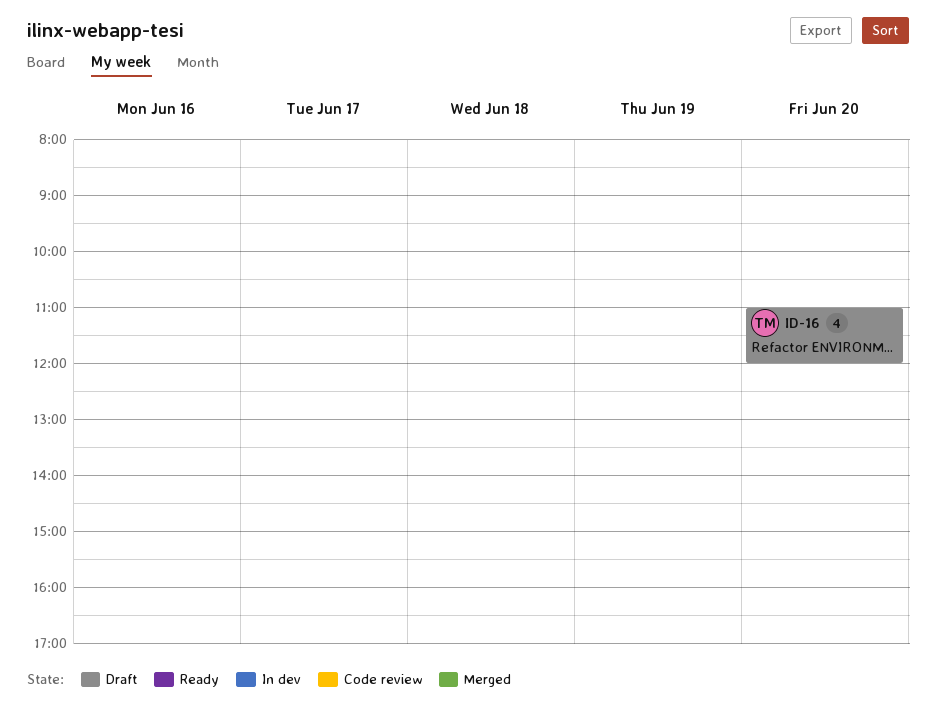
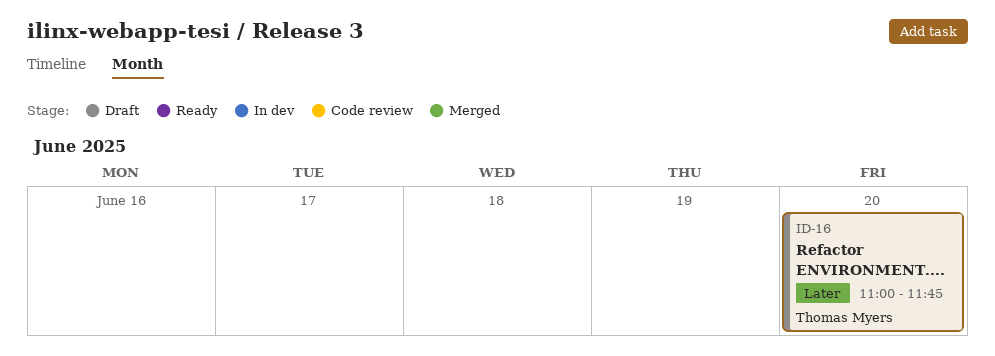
ID-16, ends: 12:00 -> 11:45

